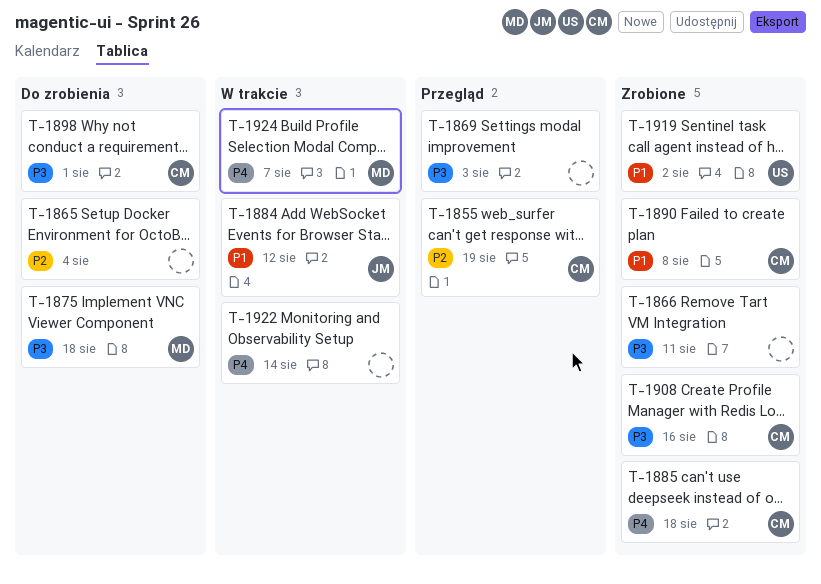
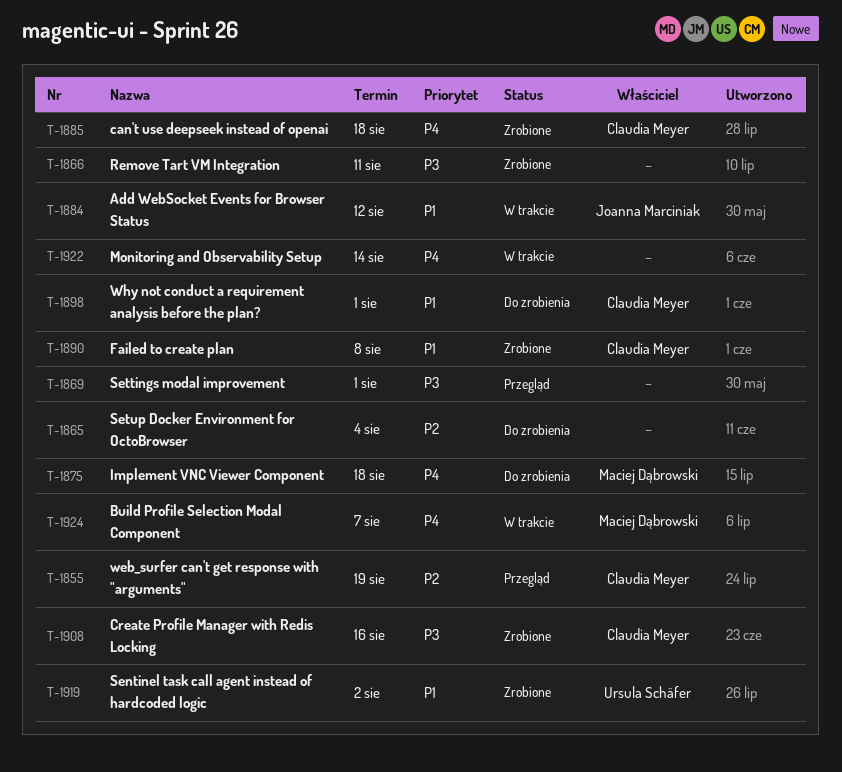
T-1869, due: Aug 3 -> Aug 1
T-1875, priority: P3 -> P4
T-1898, priority: P3 -> P1

